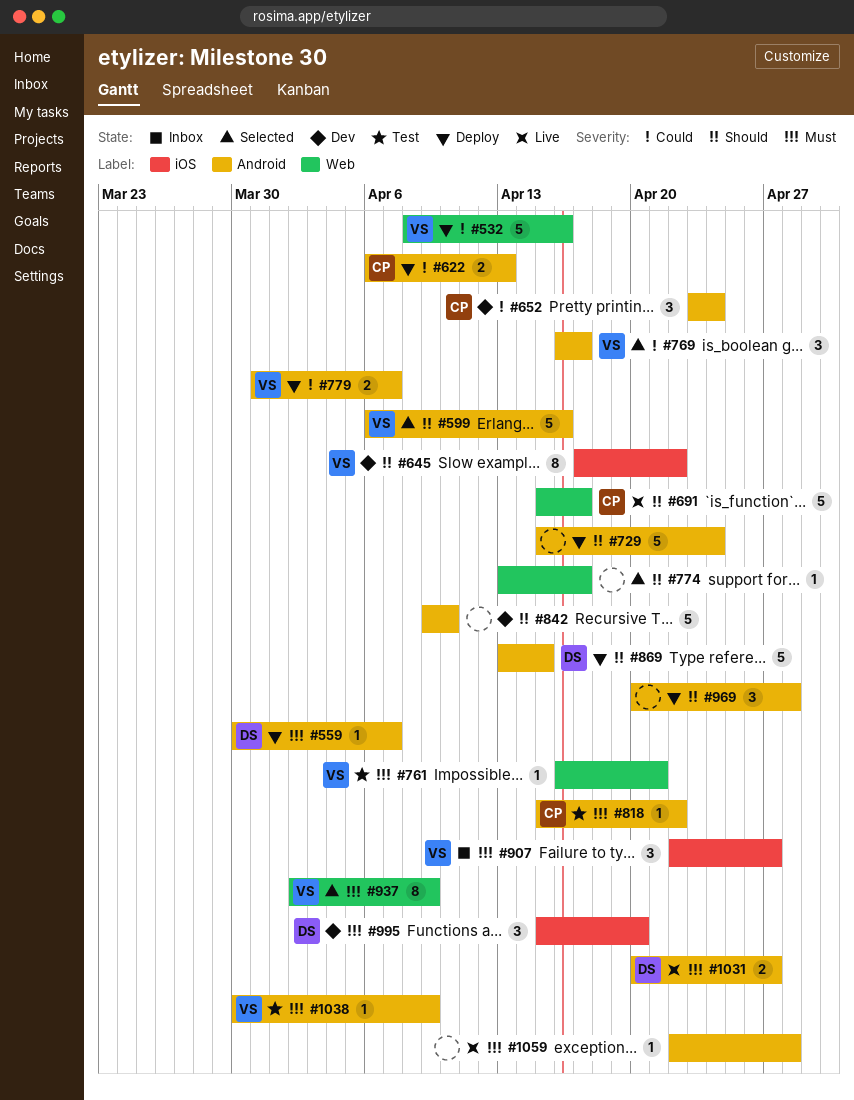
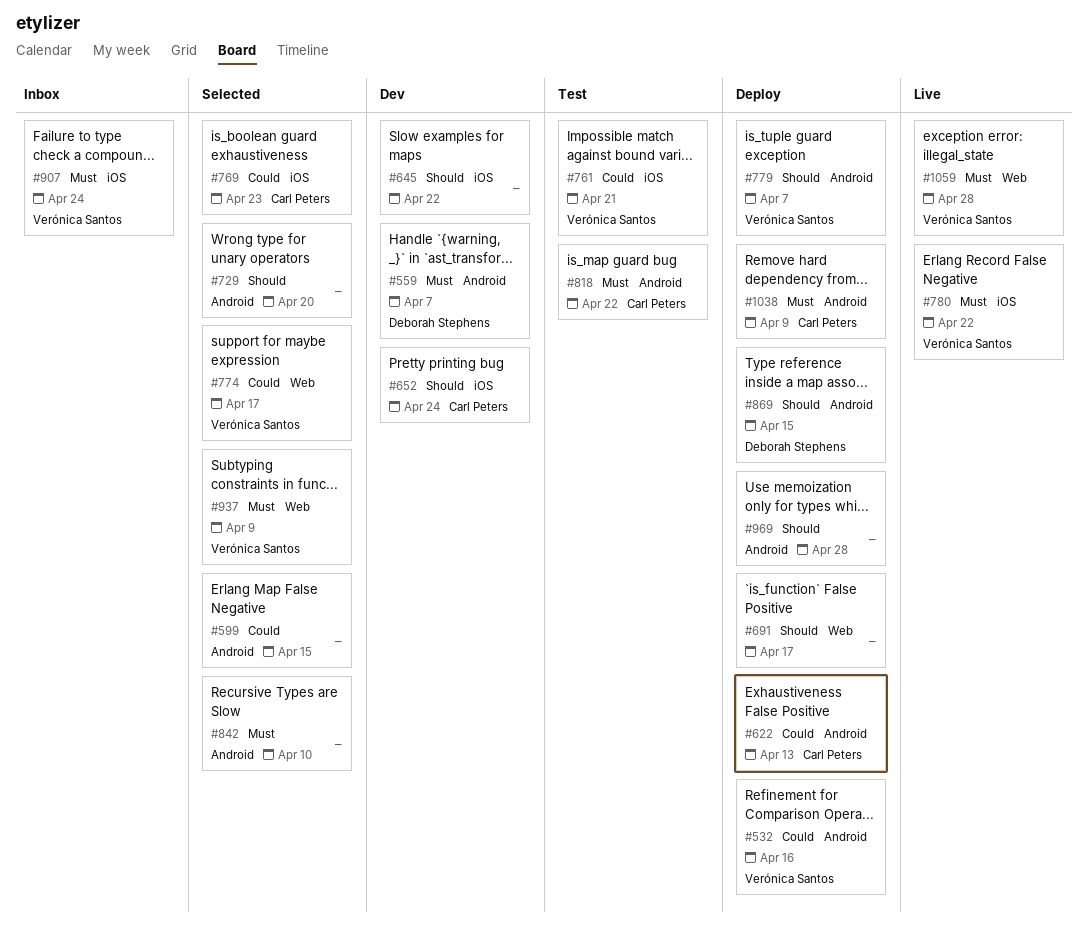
#532, label: Web -> Android
#559, status: Deploy -> Dev
#599, owner: Verónica Santos -> none
#599, priority: Should -> Could
#599, due: Apr 16 -> Apr 15
#645, owner: Verónica Santos -> none
#652, priority: Could -> Should
#652, label: Android -> iOS
#691, status: Live -> Deploy
#691, owner: Carl Peters -> none
#729, status: Deploy -> Selected
#729, due: Apr 24 -> Apr 20
#761, priority: Must -> Could
#761, label: Web -> iOS
#769, owner: Verónica Santos -> Carl Peters
#769, label: Android -> iOS
#769, due: Apr 17 -> Apr 23
#774, owner: none -> Verónica Santos
#774, priority: Should -> Could
#779, priority: Could -> Should
#780: none -> present
#842, status: Dev -> Selected
#842, priority: Should -> Must
#907, due: Apr 27 -> Apr 24
#995: present -> none
#1031: present -> none
#1038, status: Test -> Deploy
#1038, owner: Verónica Santos -> Carl Peters
#1059, owner: none -> Verónica Santos
#1059, label: Android -> Web

